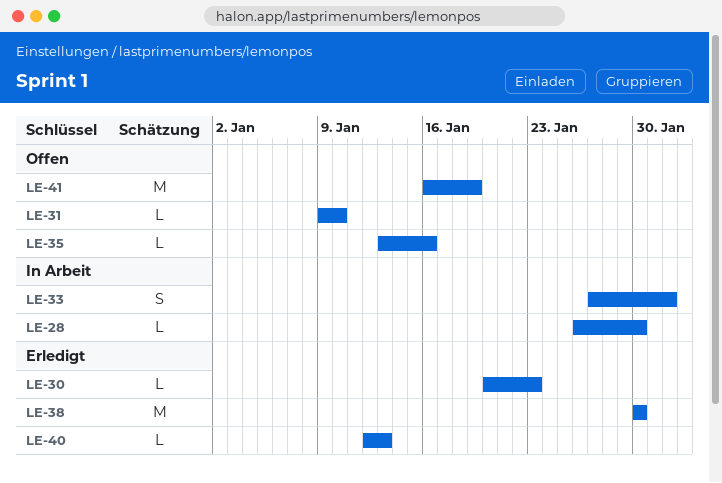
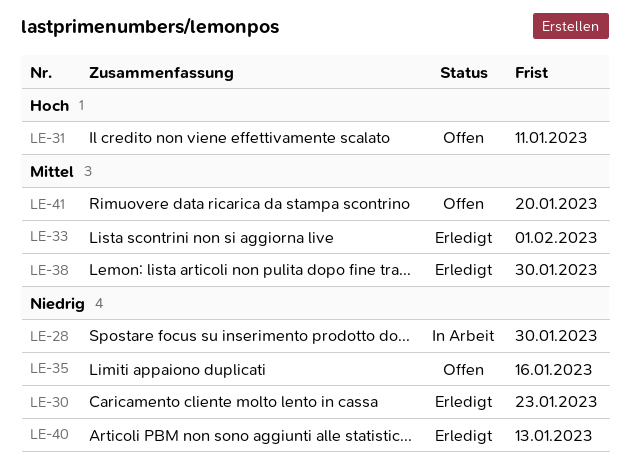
LE-31, due: Jan 10 -> Jan 11
LE-33, status: In Arbeit -> Erledigt
LE-41, due: Jan 19 -> Jan 20

